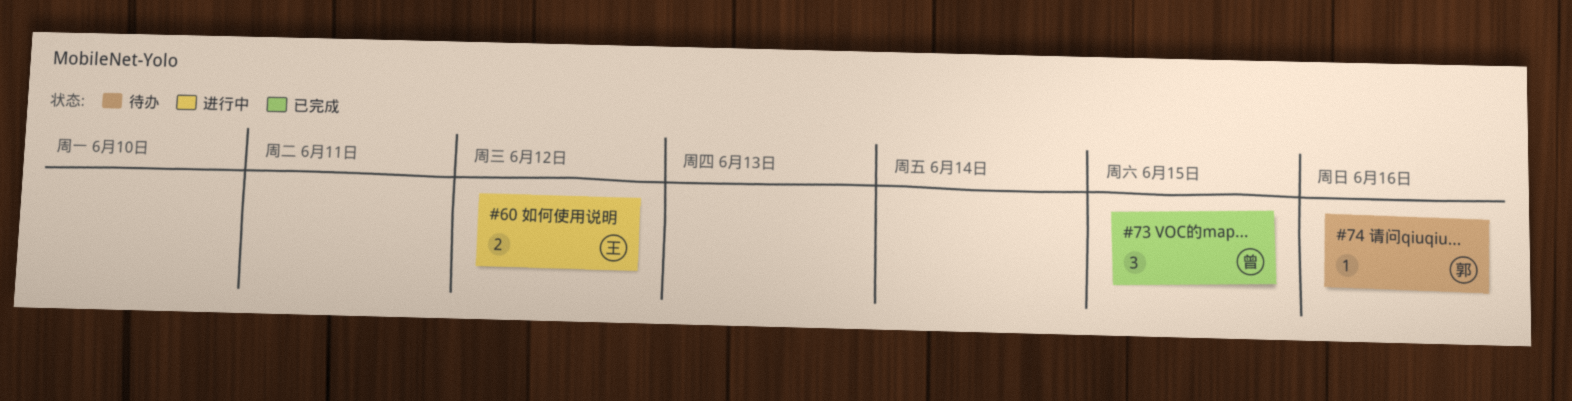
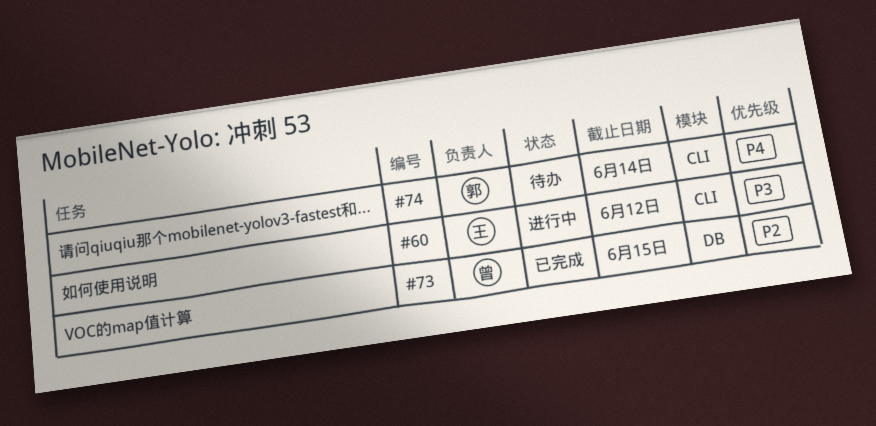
#74, due: Jun 16 -> Jun 14

